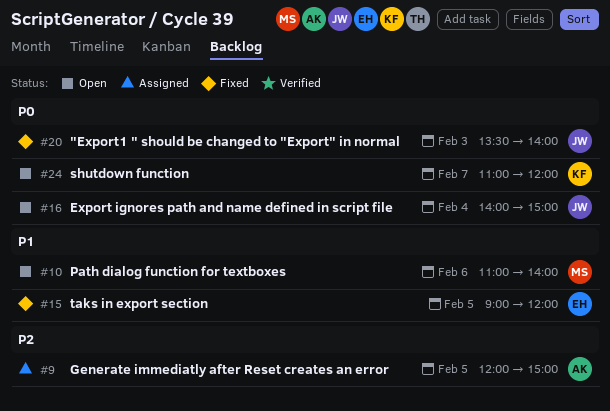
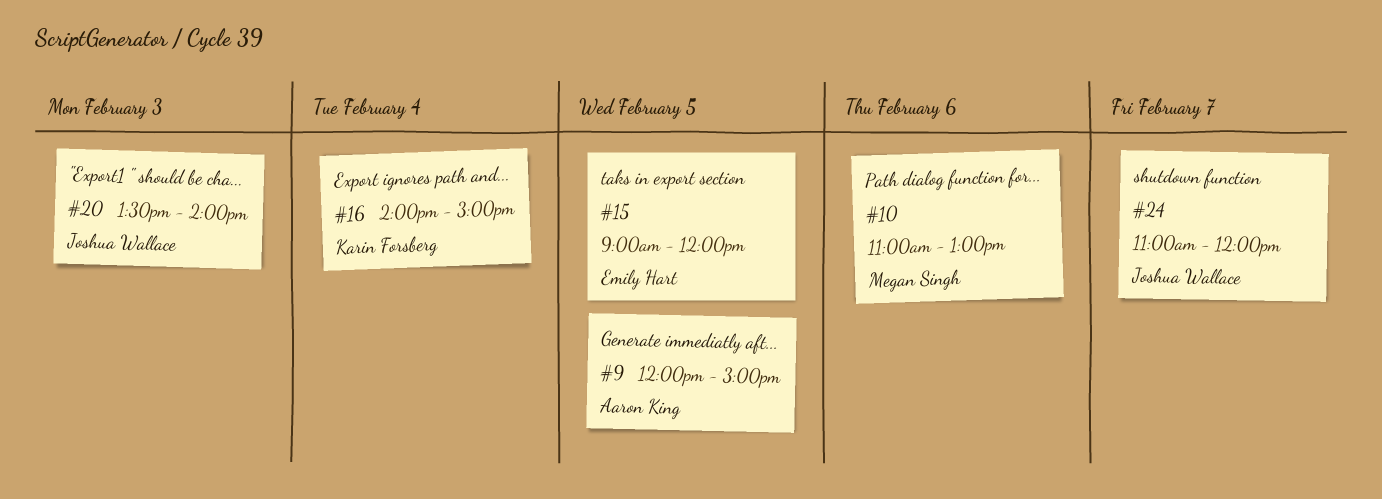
#10, ends: 14:00 -> 13:00
#16, owner: Joshua Wallace -> Karin Forsberg
#24, owner: Karin Forsberg -> Joshua Wallace

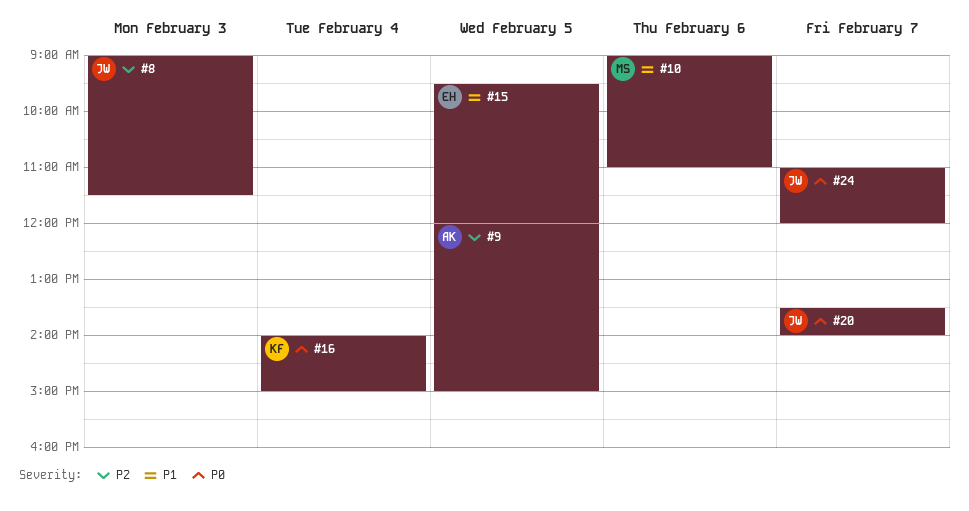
#8: none -> present
#10, begins: 11:00 -> 09:00
#10, ends: 13:00 -> 11:00
#15, begins: 09:00 -> 09:30
#20, day: Feb 3 -> Feb 7

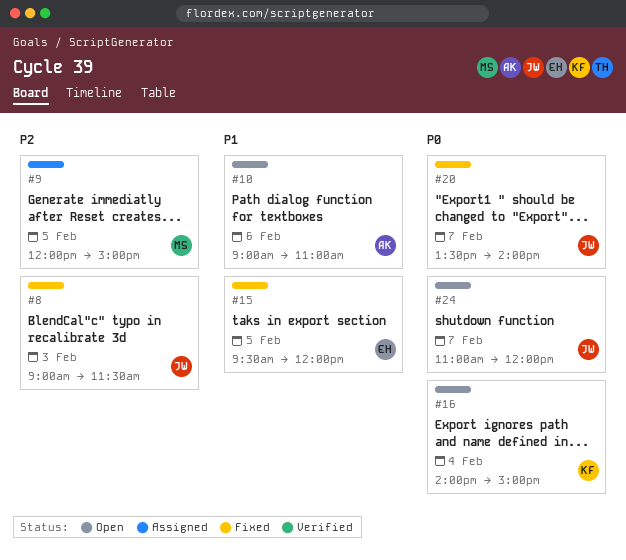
#9, owner: AK -> MS
#10, owner: MS -> AK

